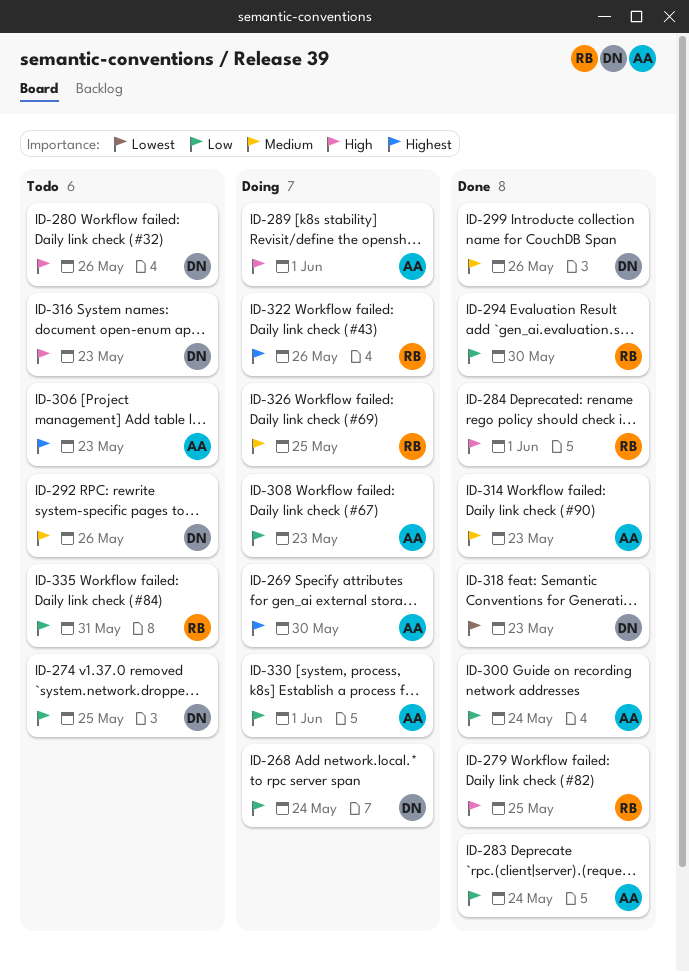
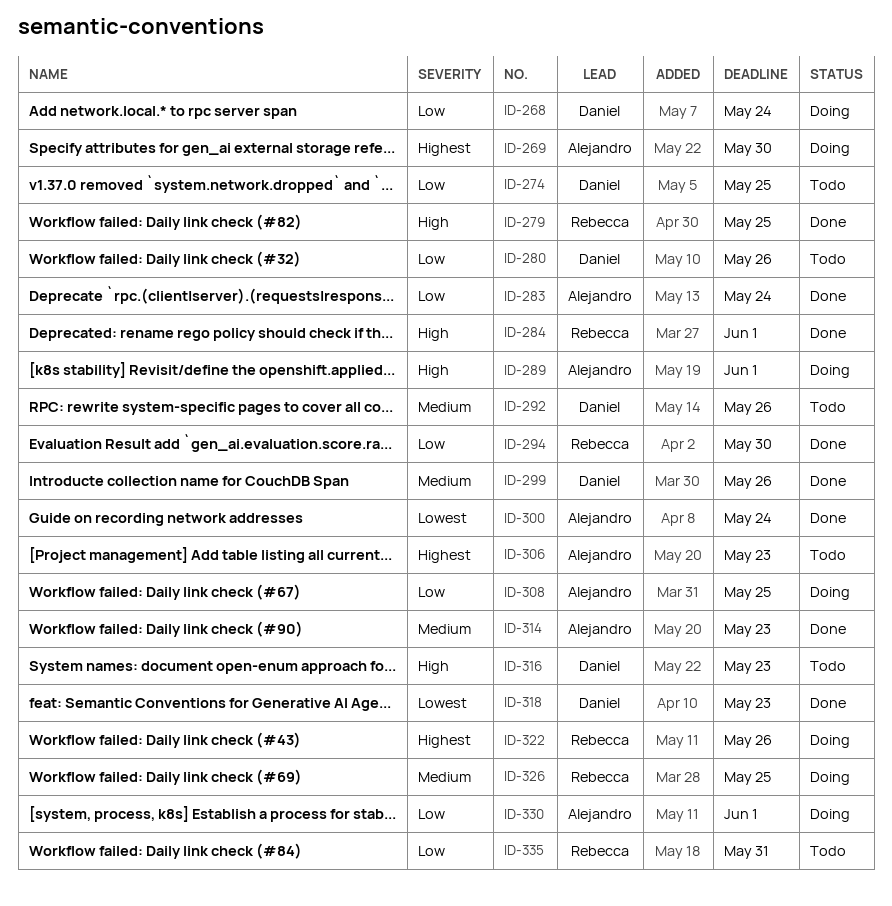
ID-280, priority: High -> Low
ID-300, priority: Low -> Lowest
ID-308, due: May 23 -> May 25

